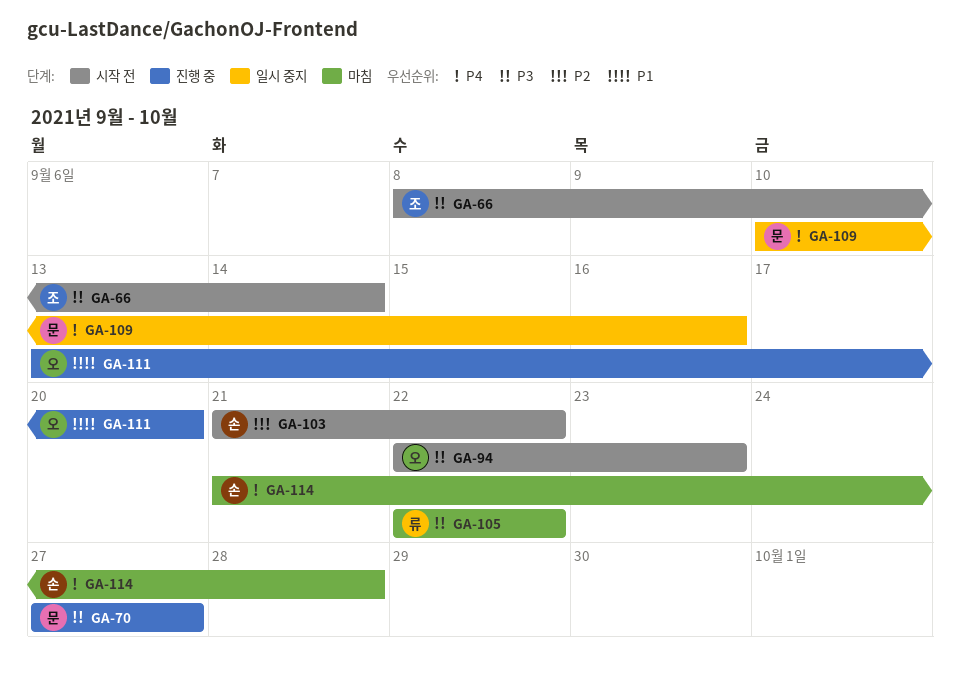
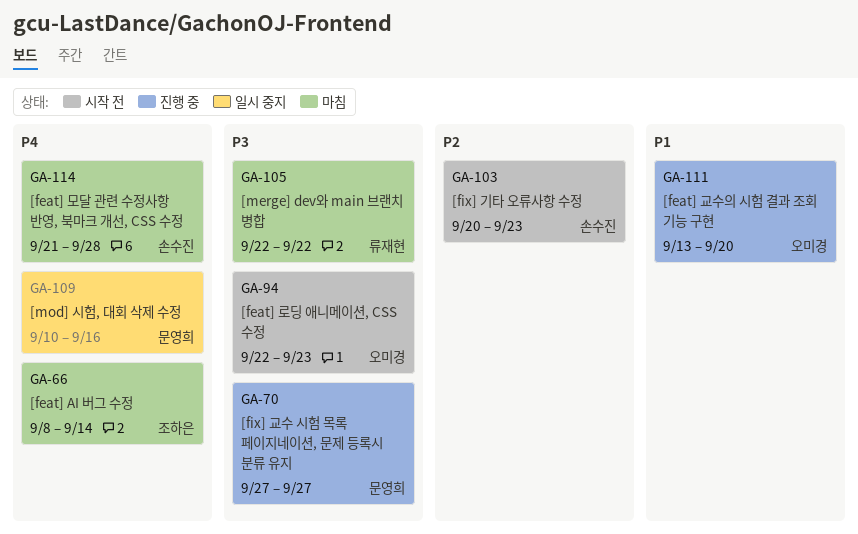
GA-66, status: 시작 전 -> 마침
GA-66, priority: P3 -> P4
GA-103, start: Sep 21 -> Sep 20
GA-103, due: Sep 22 -> Sep 23

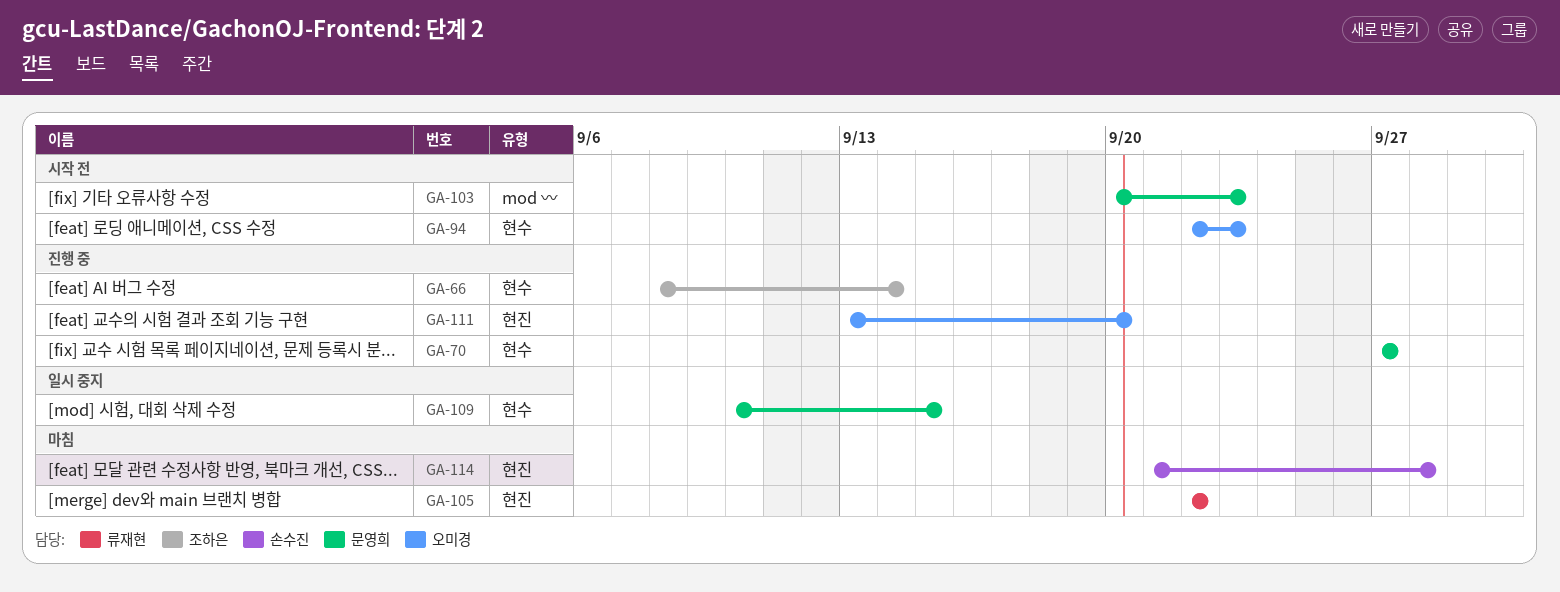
GA-66, status: 마침 -> 진행 중
GA-103, owner: 손수진 -> 문영희
GA-109, due: Sep 16 -> Sep 15

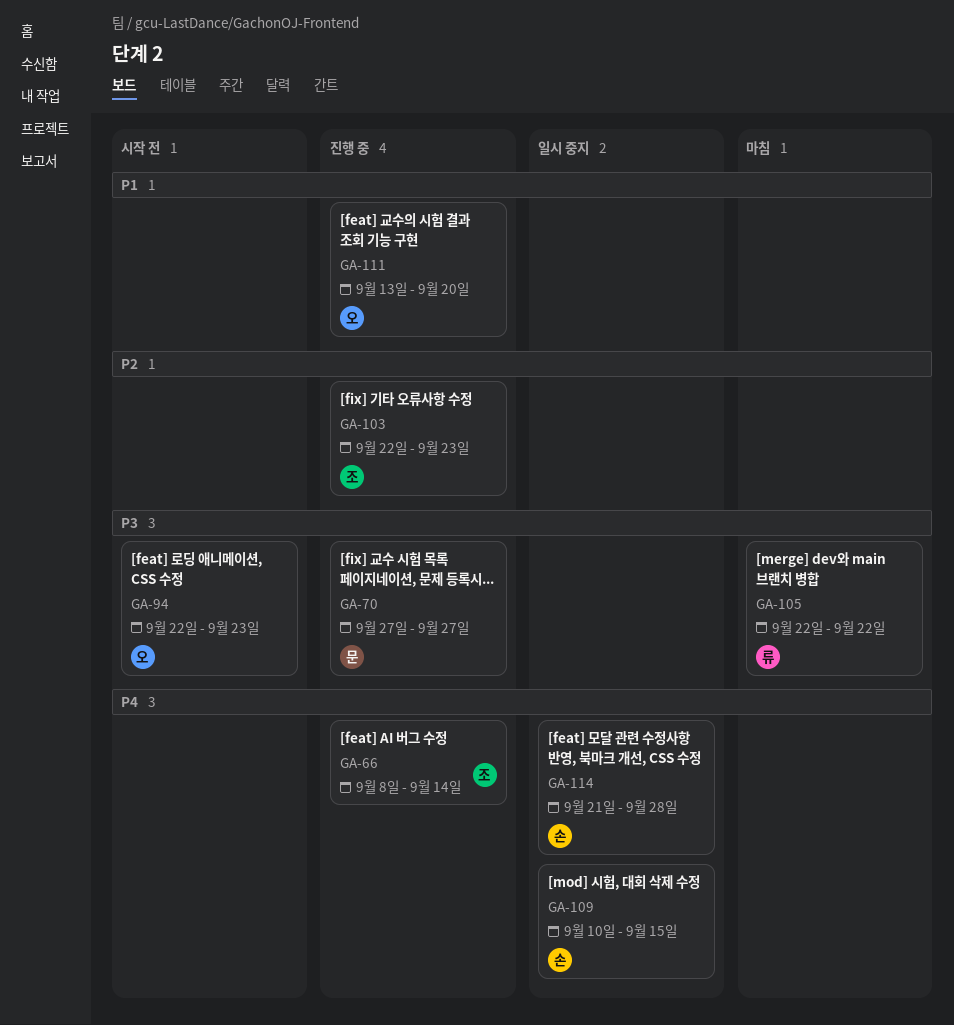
GA-103, status: 시작 전 -> 진행 중
GA-103, owner: 문영희 -> 조하은
GA-103, start: Sep 20 -> Sep 22
GA-109, owner: 문영희 -> 손수진
GA-114, status: 마침 -> 일시 중지

